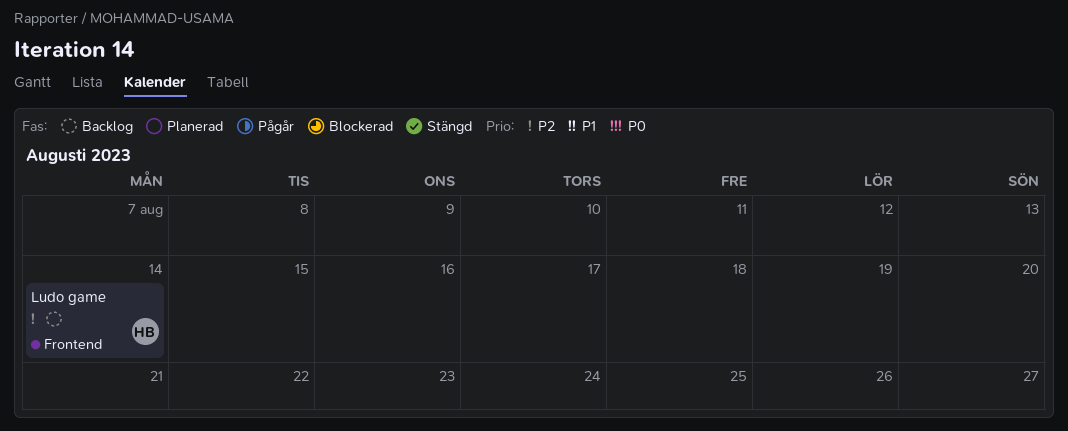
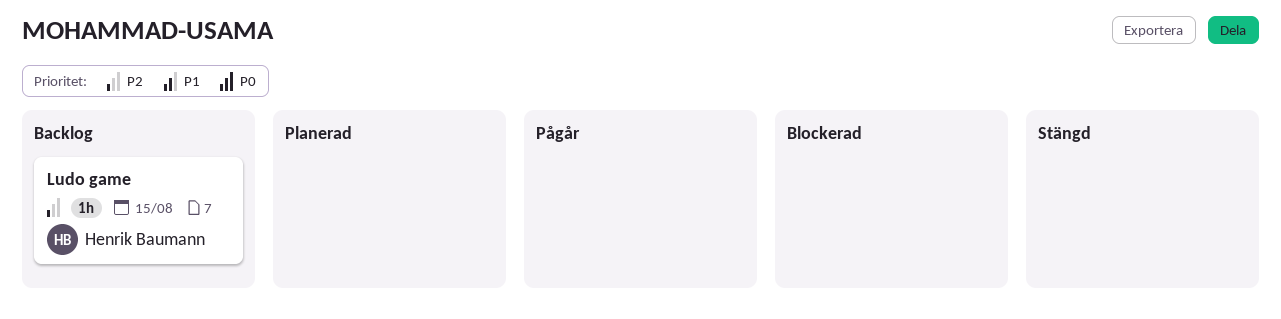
Ludo game, due: Aug 14 -> Aug 15

